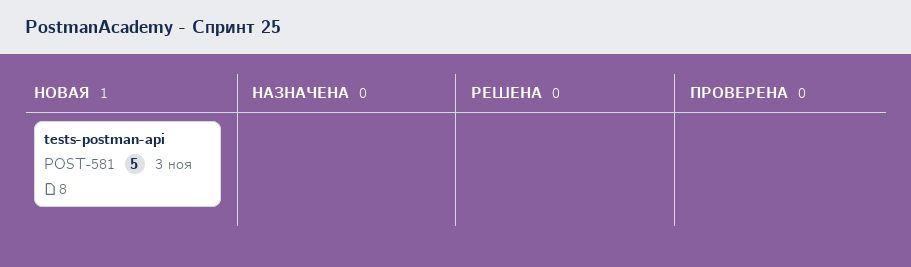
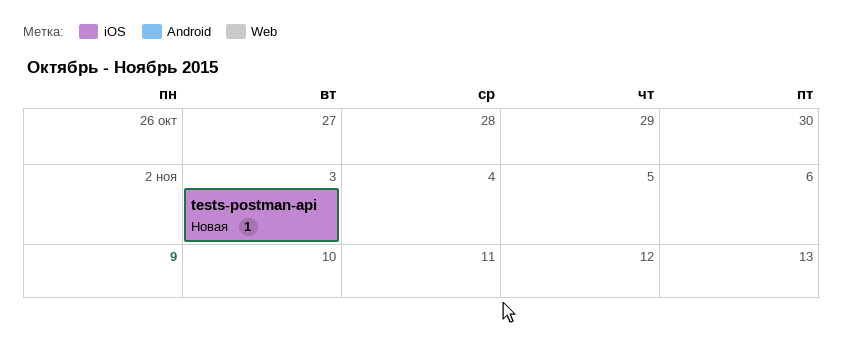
tests-postman-api, estimate: 5 -> 1

